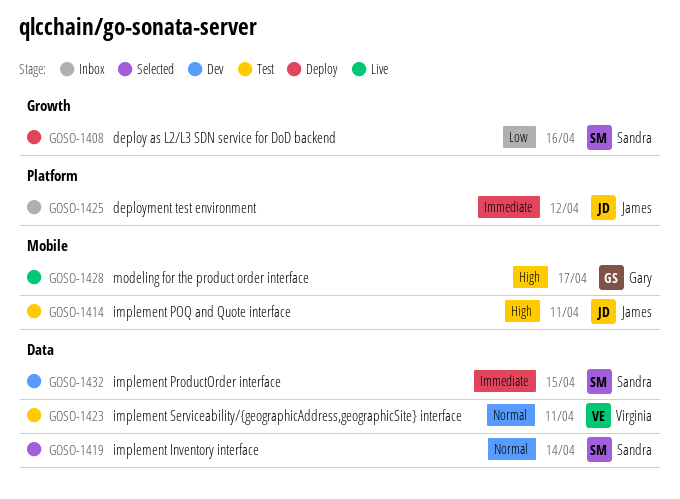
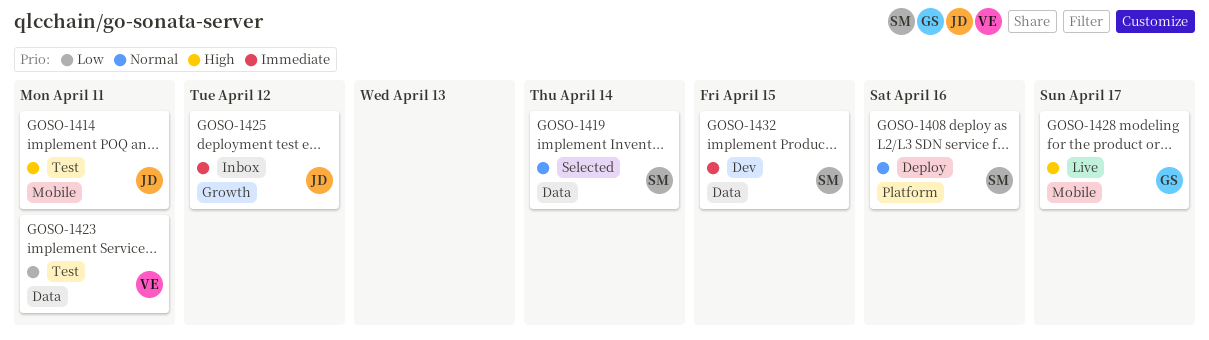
GOSO-1408, priority: Low -> Normal
GOSO-1408, label: Growth -> Platform
GOSO-1423, priority: Normal -> Low
GOSO-1425, label: Platform -> Growth

